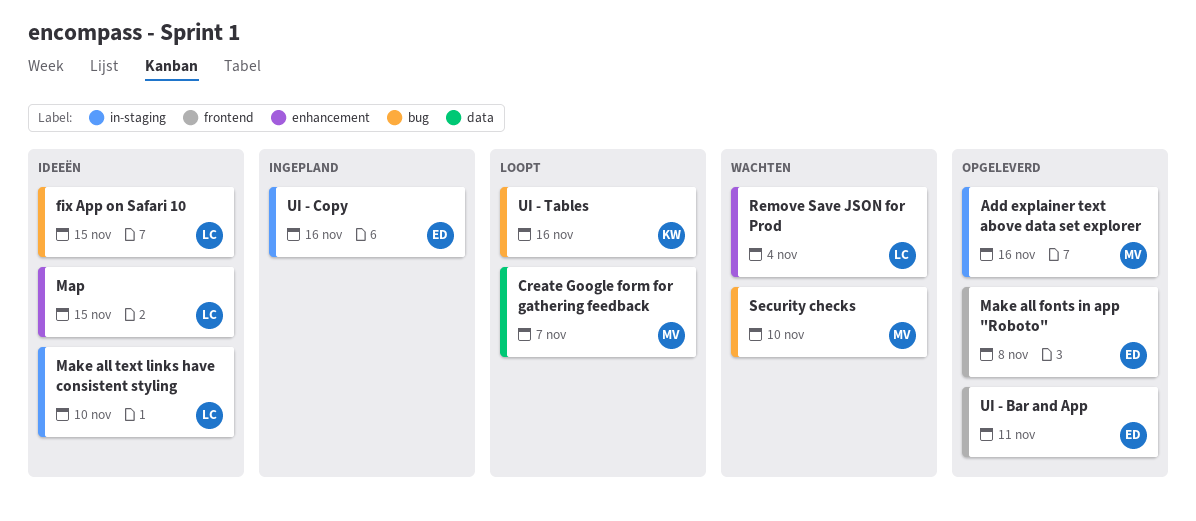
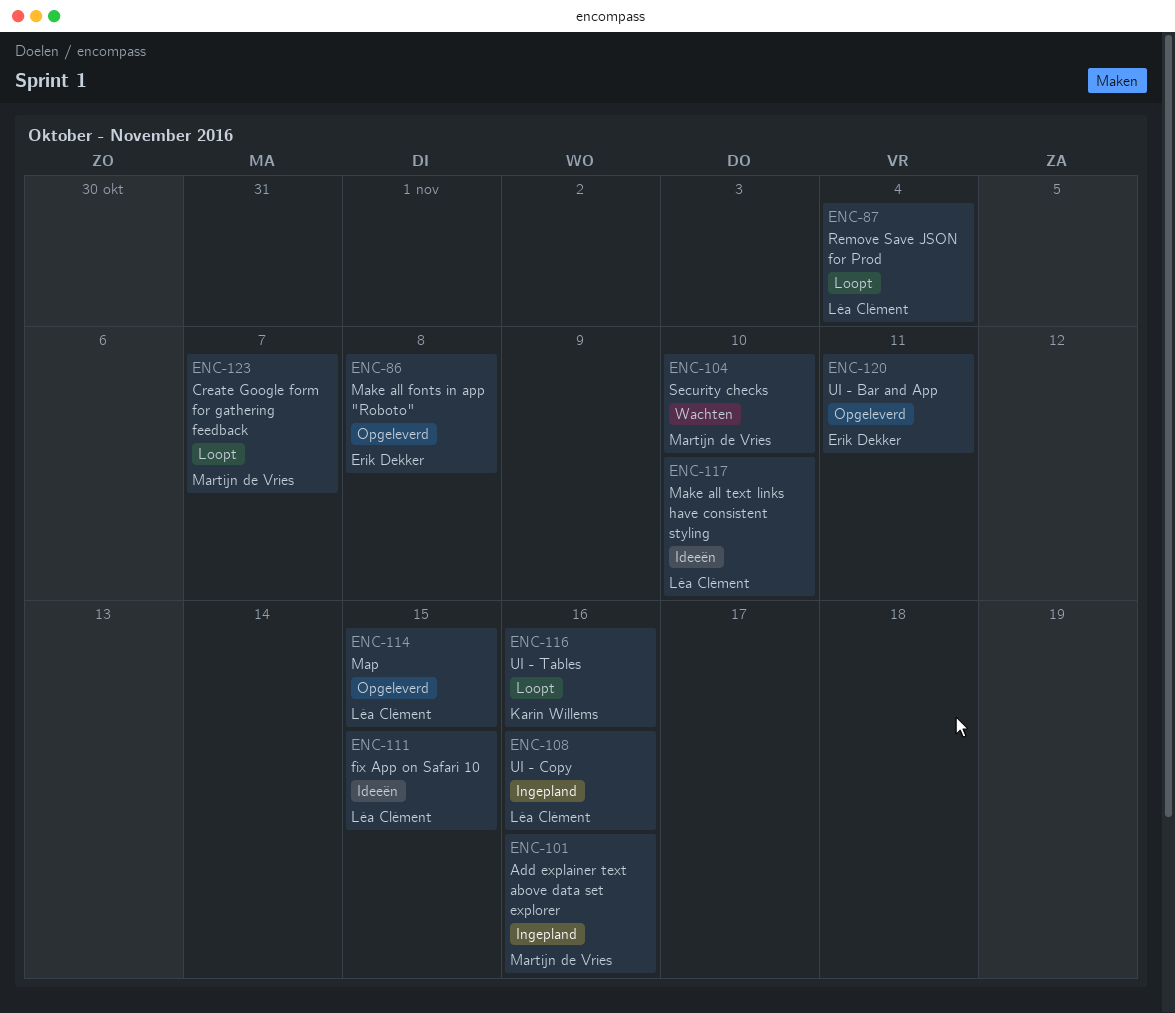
Add explainer text above data set explorer, status: Opgeleverd -> Ingepland
Map, status: Ideeën -> Opgeleverd
Remove Save JSON for Prod, status: Wachten -> Loopt
UI - Copy, owner: Erik Dekker -> Léa Clément

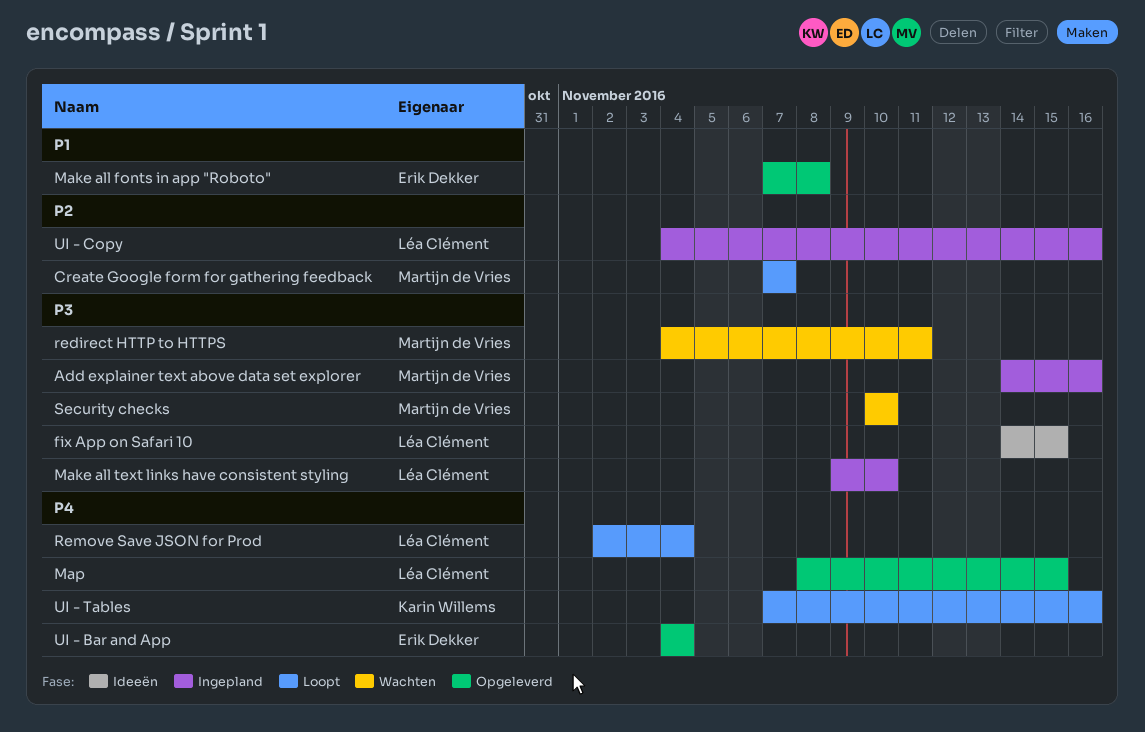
Make all text links have consistent styling, status: Ideeën -> Ingepland
redirect HTTP to HTTPS: none -> present
UI - Bar and App, due: Nov 11 -> Nov 4

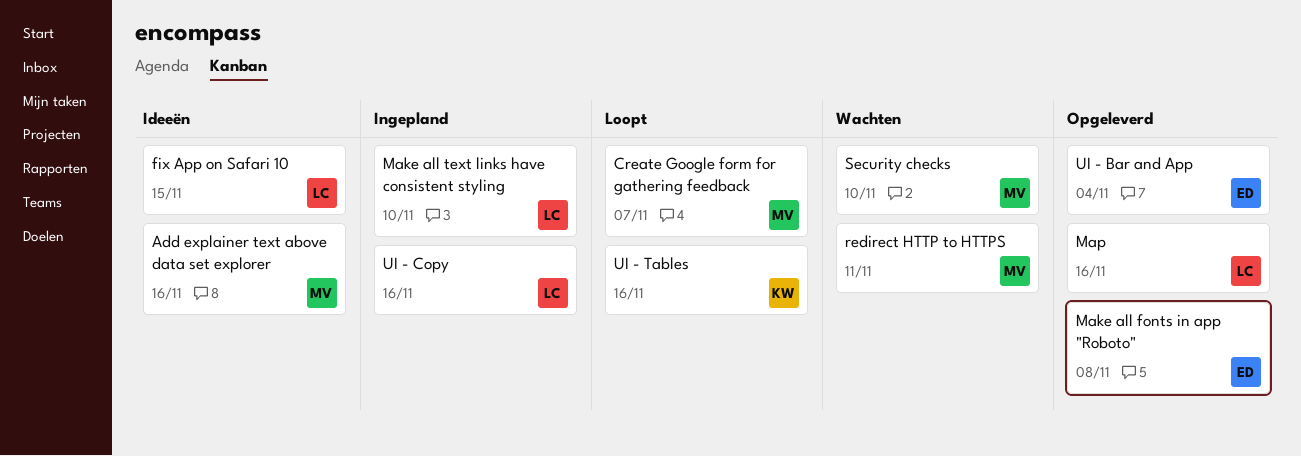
Add explainer text above data set explorer, status: Ingepland -> Ideeën
Map, due: Nov 15 -> Nov 16
Remove Save JSON for Prod: present -> none

